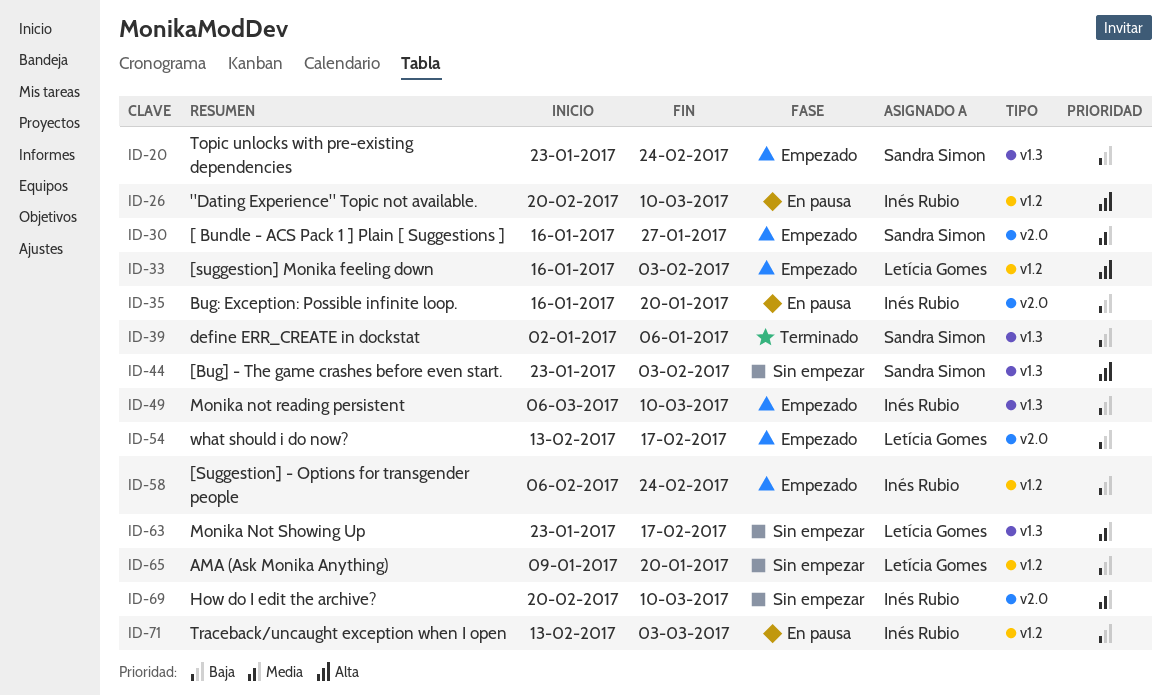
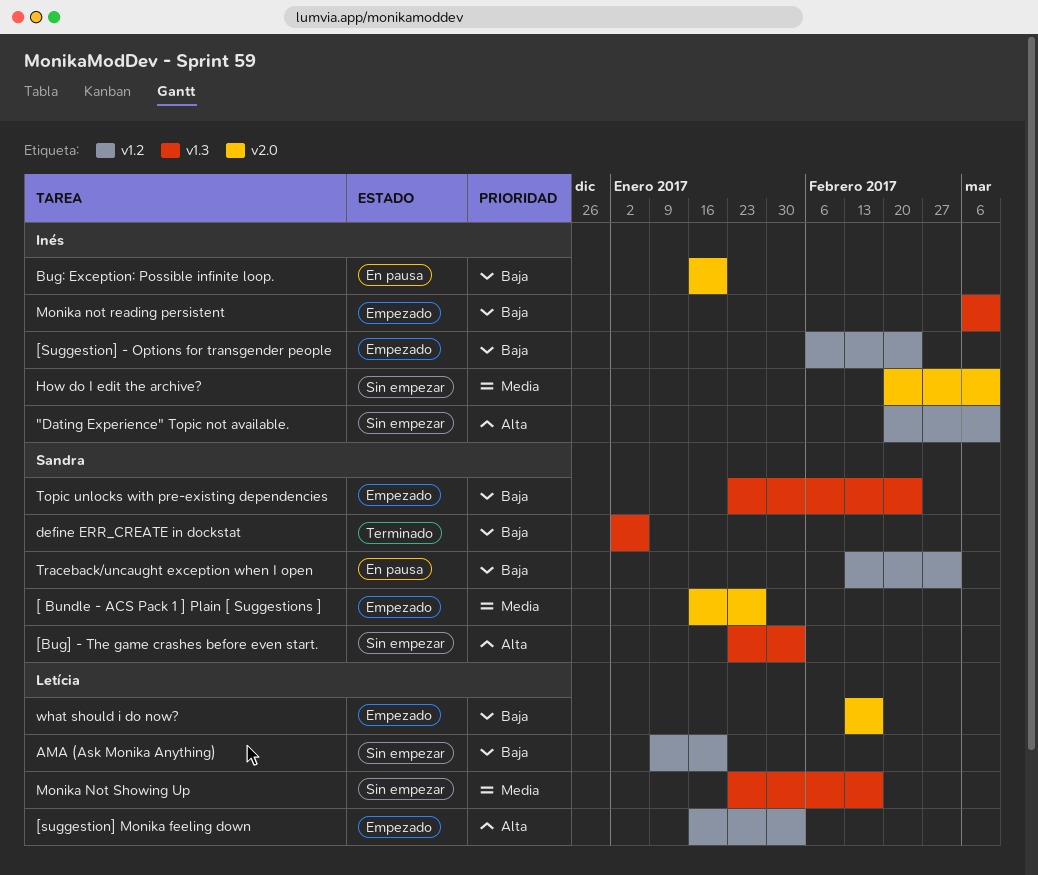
"Dating Experience" Topic not available., status: En pausa -> Sin empezar
Traceback/uncaught exception when I open, owner: Inés Rubio -> Sandra Simon

